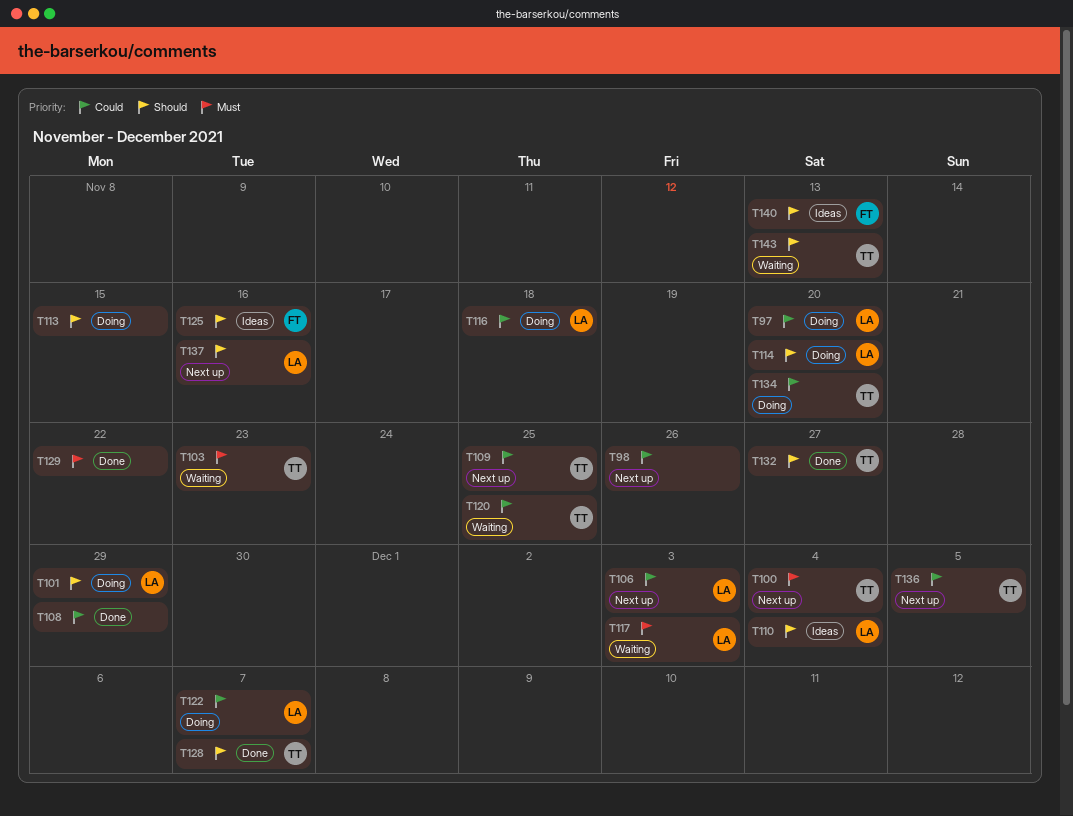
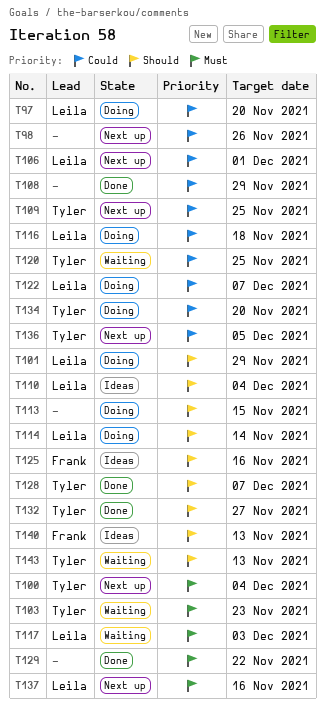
T106, due: Dec 3 -> Dec 1
T114, due: Nov 20 -> Nov 14
T137, priority: Should -> Must

